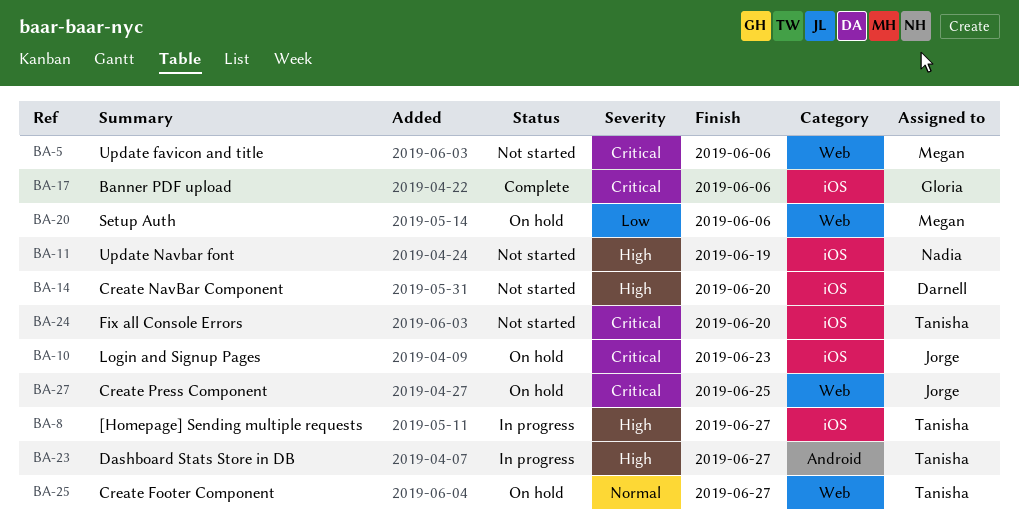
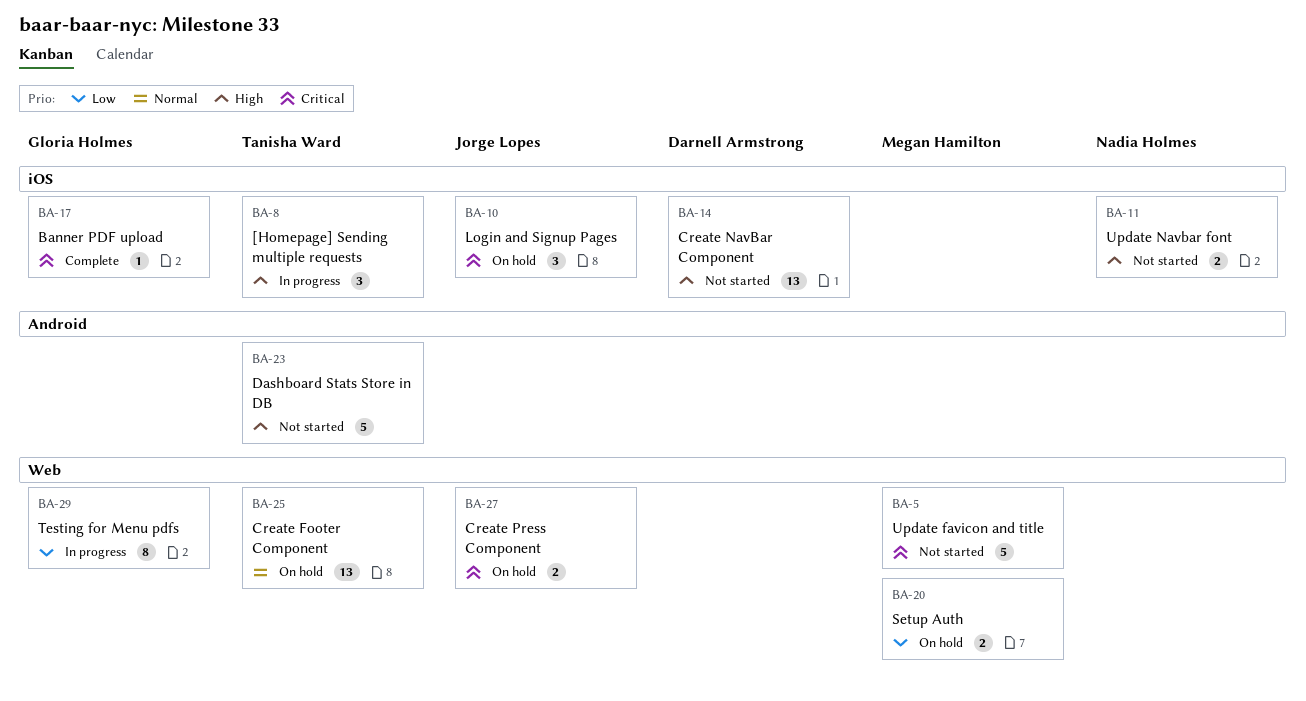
BA-23, status: In progress -> Not started
BA-24: present -> none
BA-29: none -> present

